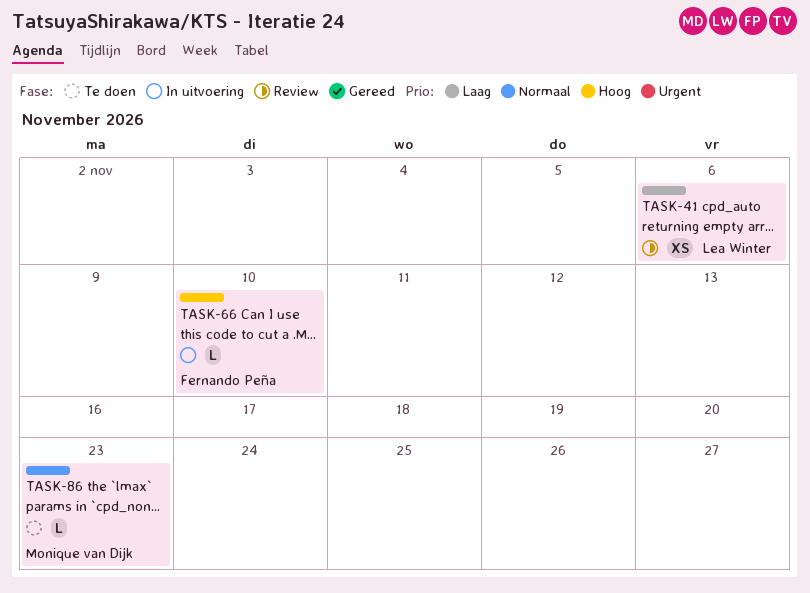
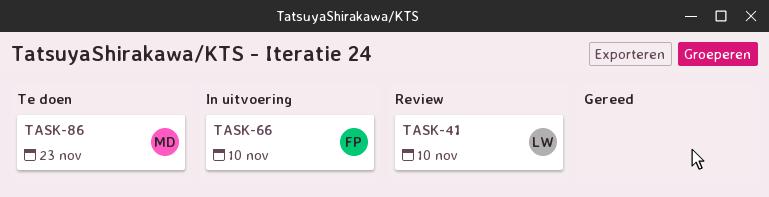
TASK-41, due: Nov 6 -> Nov 10

